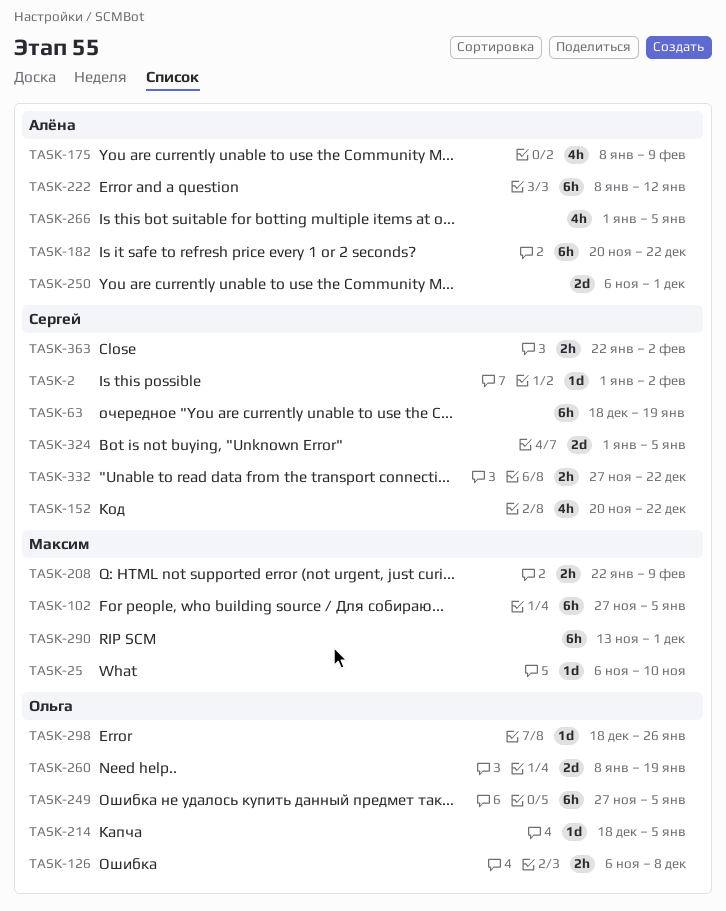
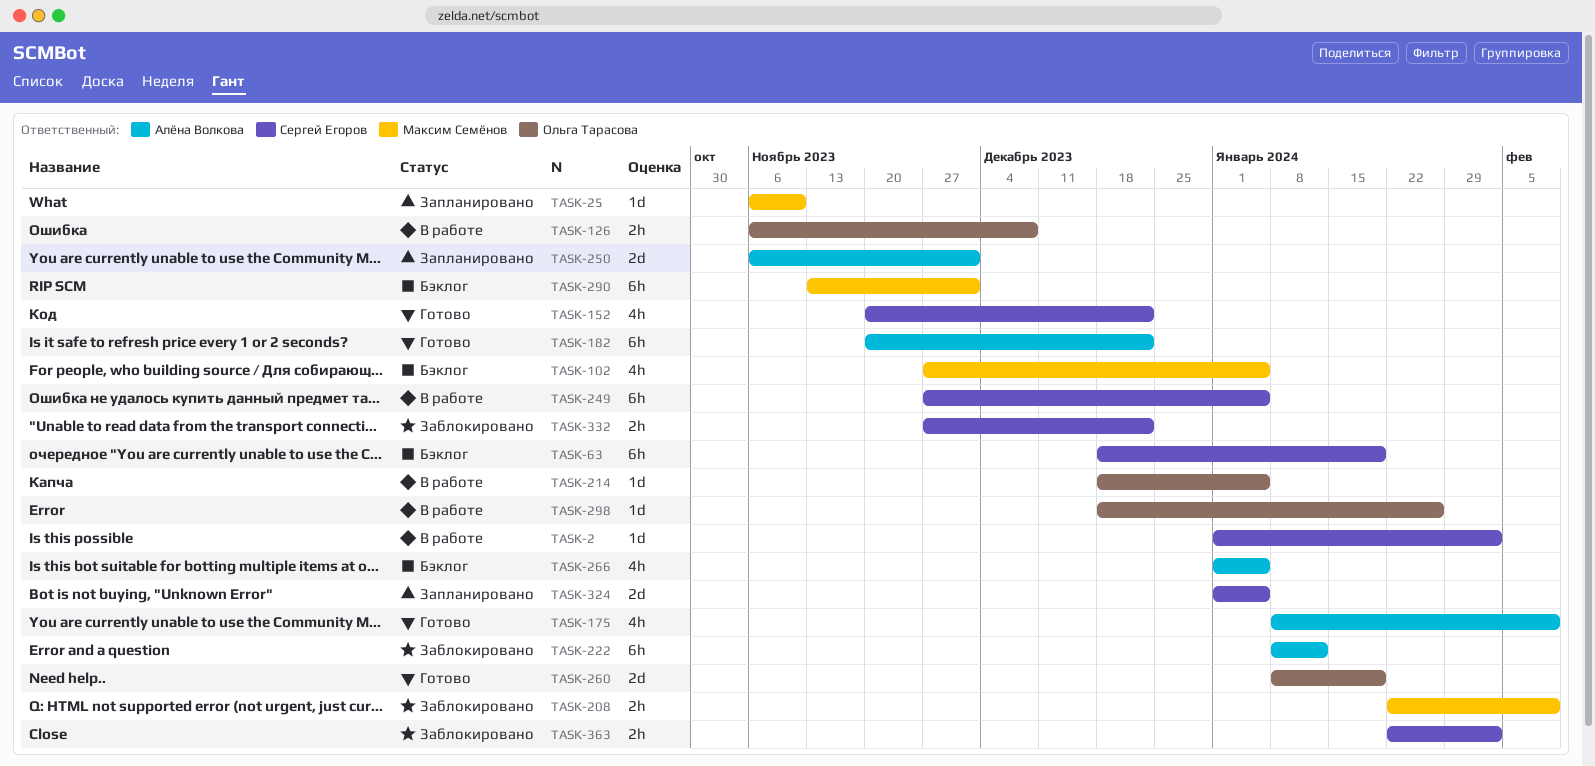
TASK-102, estimate: 6h -> 4h
TASK-249, owner: Ольга Тарасова -> Сергей Егоров

